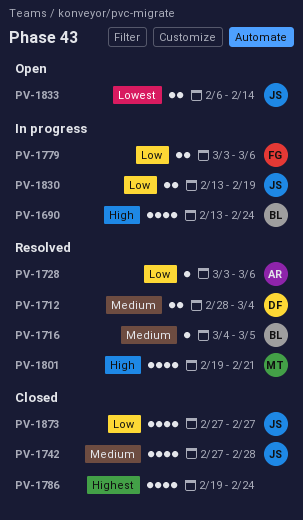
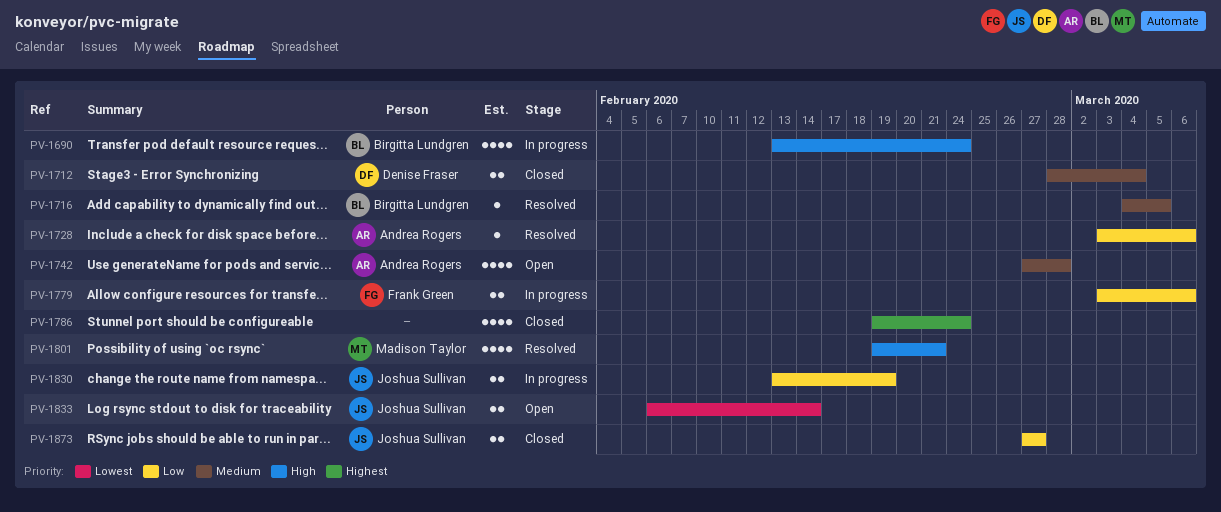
PV-1712, status: Resolved -> Closed
PV-1742, status: Closed -> Open
PV-1742, owner: Joshua Sullivan -> Andrea Rogers
PV-1873, estimate: 4 -> 2

